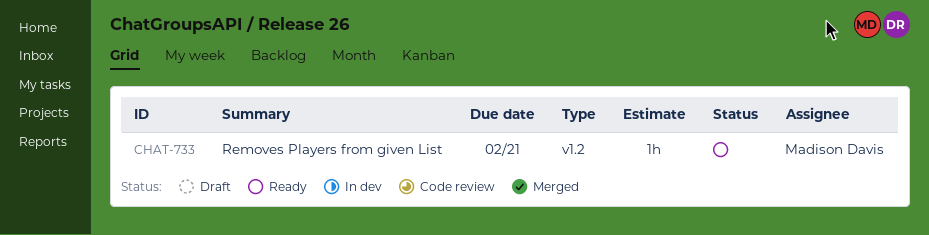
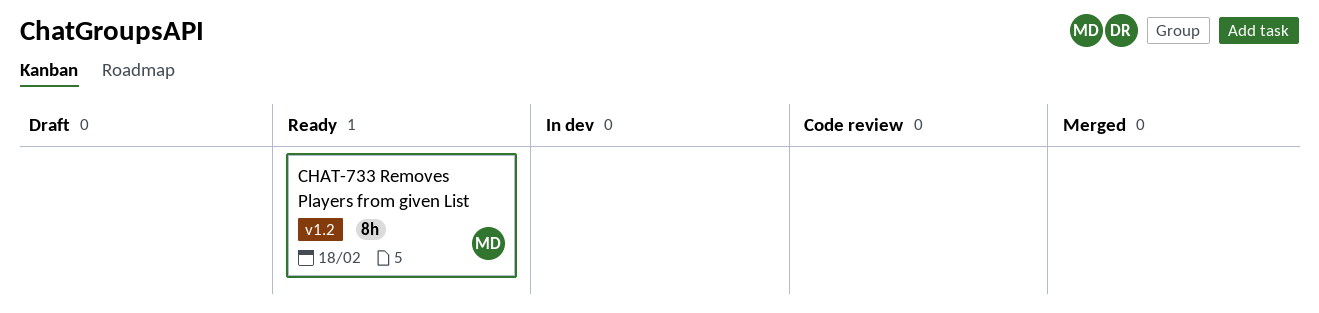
CHAT-733, estimate: 1h -> 8h
CHAT-733, due: Feb 21 -> Feb 18

